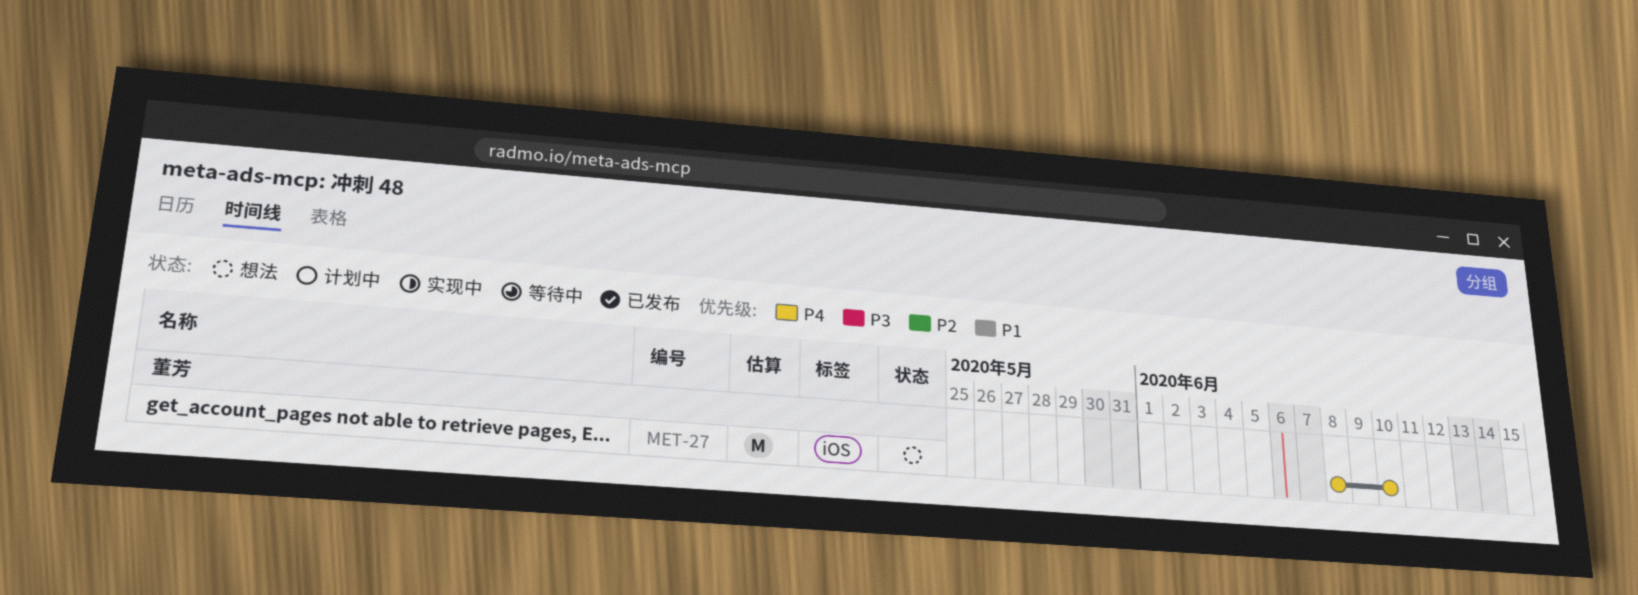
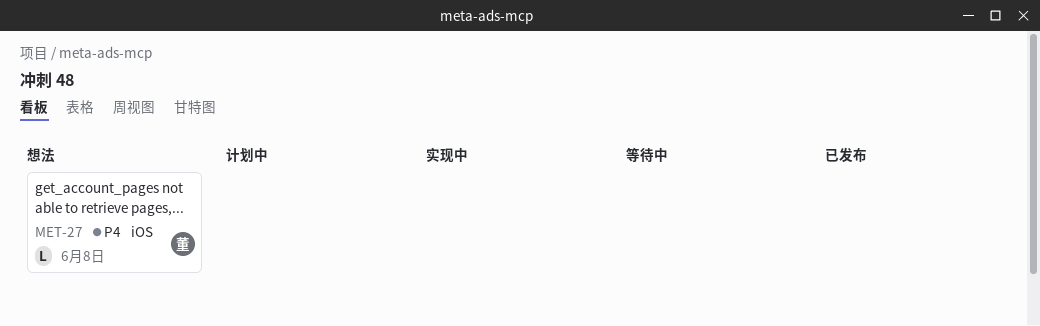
MET-27, estimate: M -> L
MET-27, due: Jun 10 -> Jun 8

